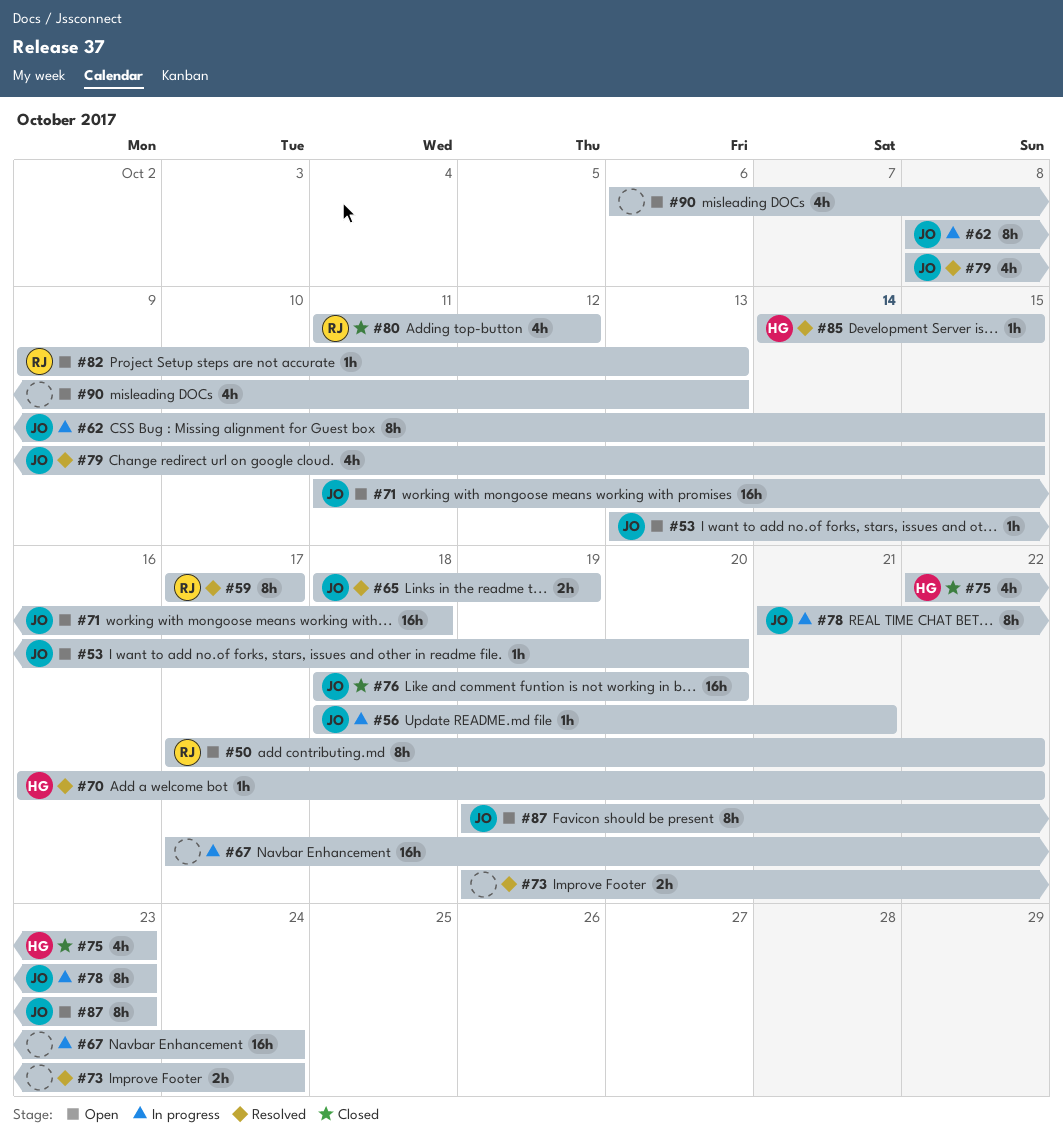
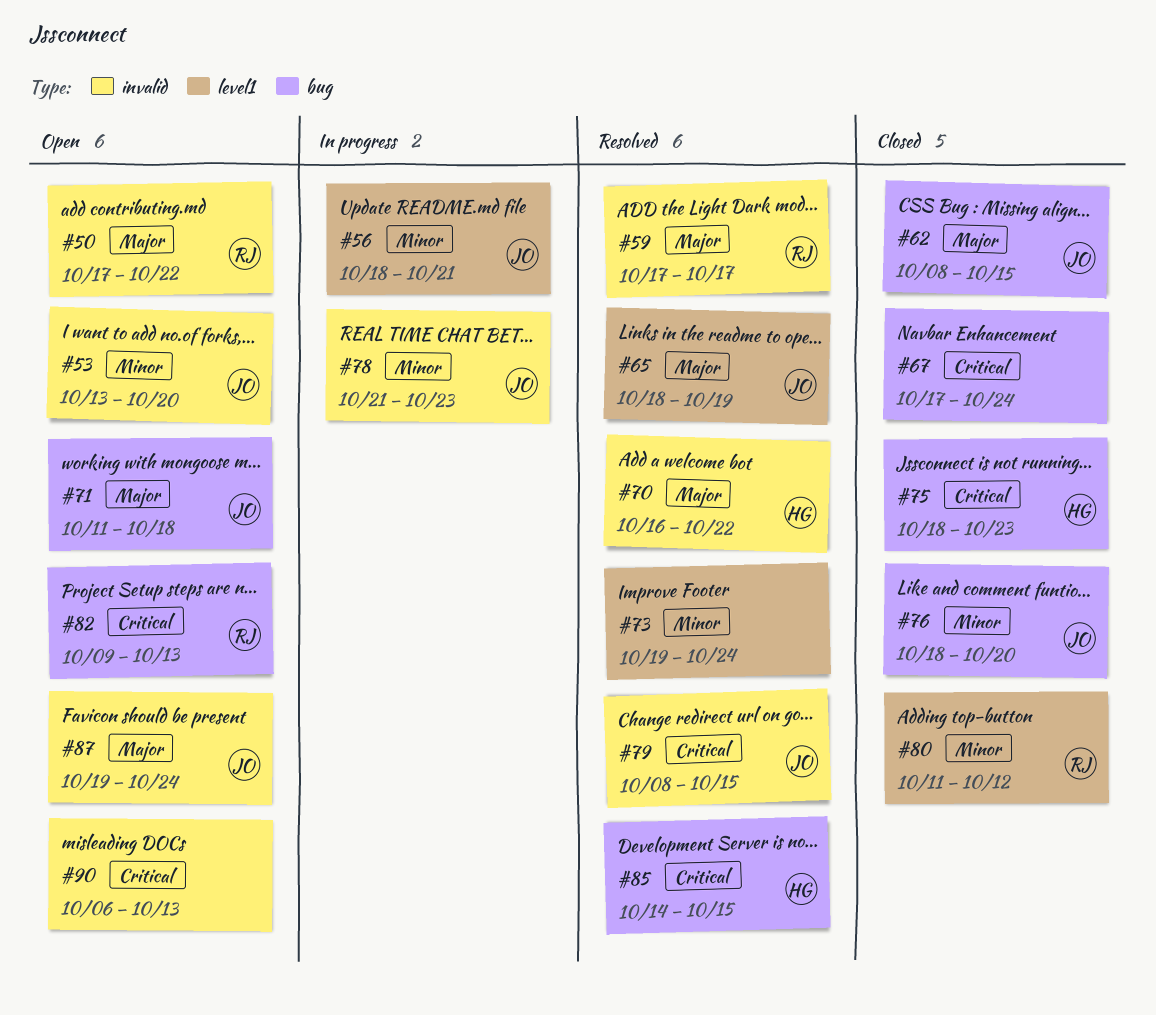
#62, status: In progress -> Closed
#67, status: In progress -> Closed
#75, start: Oct 22 -> Oct 18
#87, due: Oct 23 -> Oct 24

